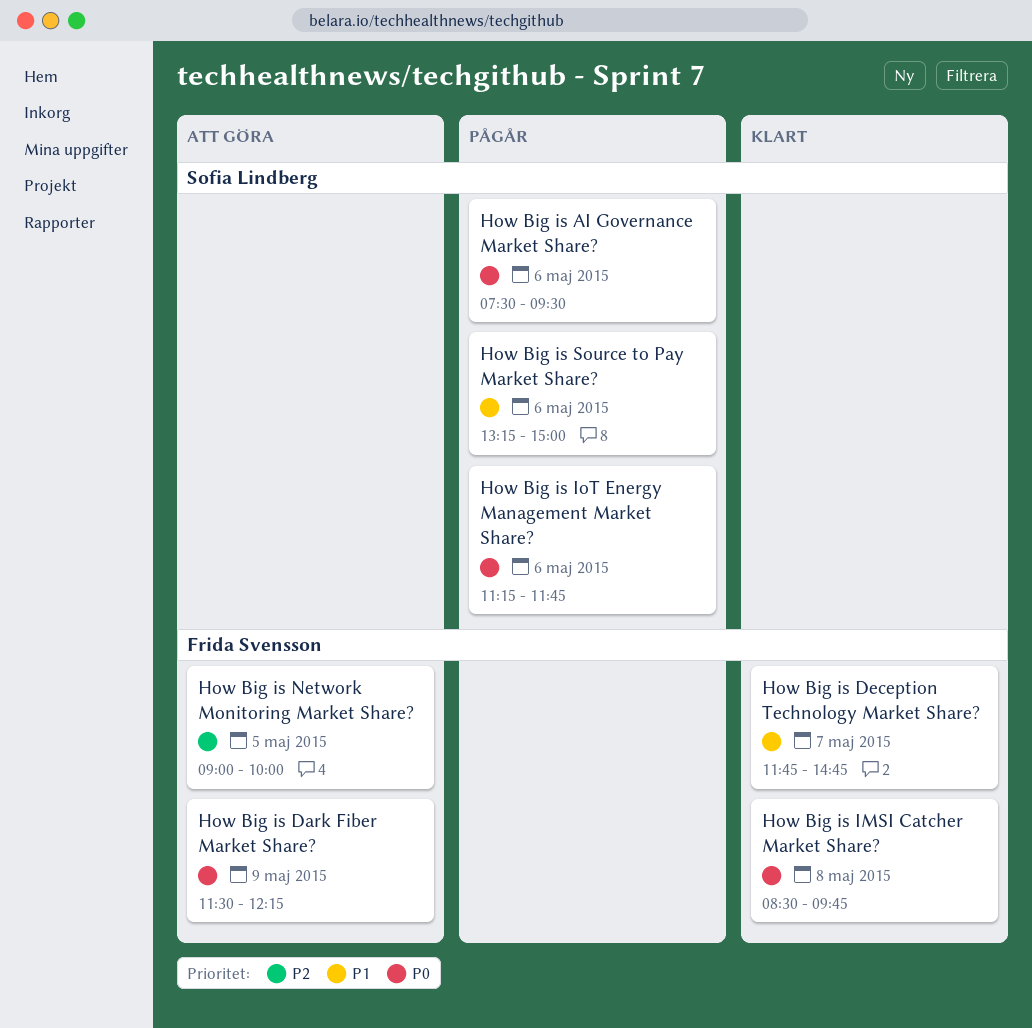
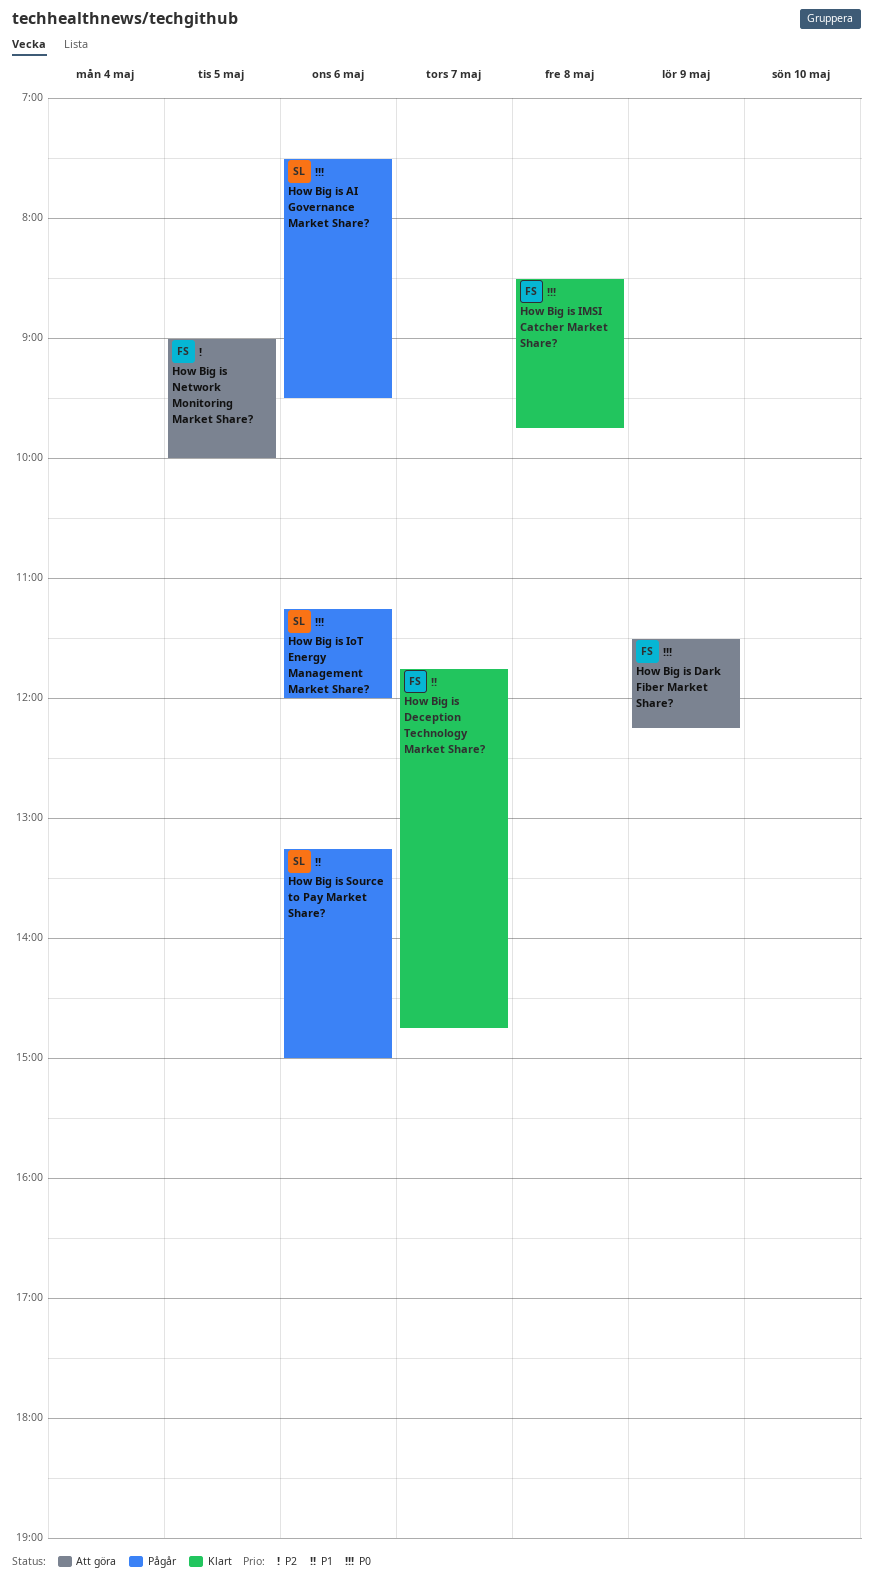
How Big is IoT Energy Management Market Share?, ends: 11:45 -> 12:00

